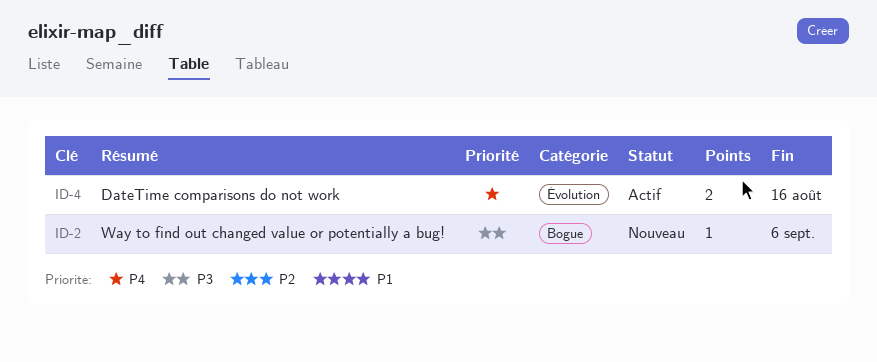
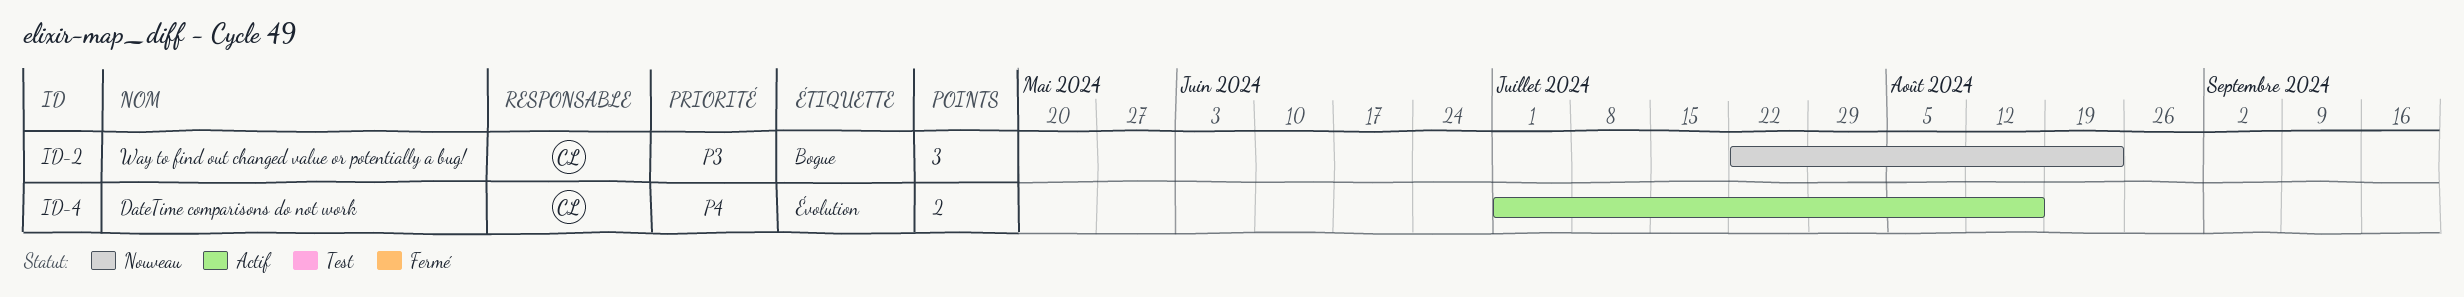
ID-2, estimate: 1 -> 3
ID-2, due: Sep 6 -> Aug 23

